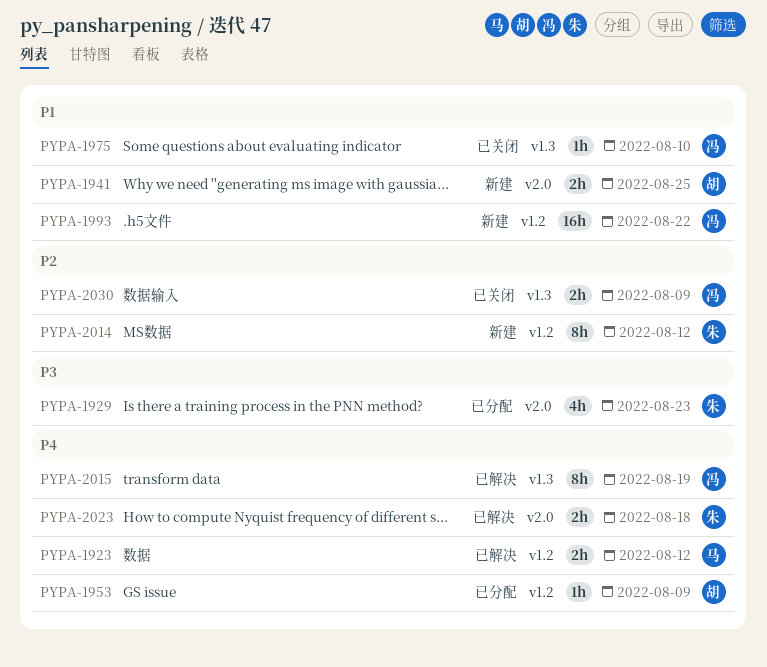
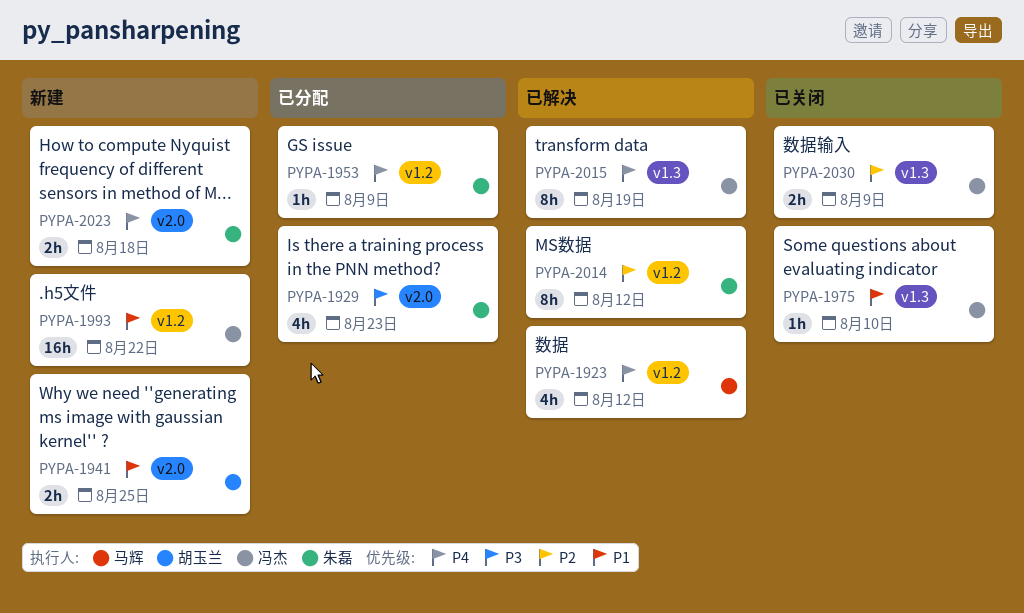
PYPA-1923, estimate: 2h -> 4h
PYPA-1953, owner: 胡玉兰 -> 朱磊
PYPA-2014, status: 新建 -> 已解决
PYPA-2023, status: 已解决 -> 新建

